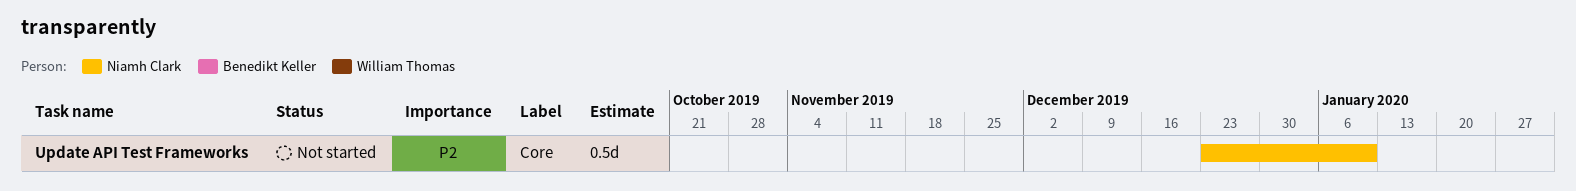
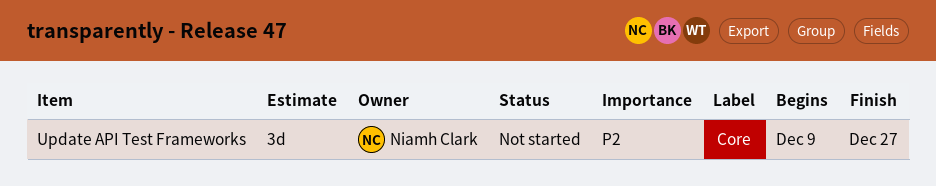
Update API Test Frameworks, estimate: 0.5d -> 3d
Update API Test Frameworks, start: Dec 23 -> Dec 9
Update API Test Frameworks, due: Jan 10 -> Dec 27

